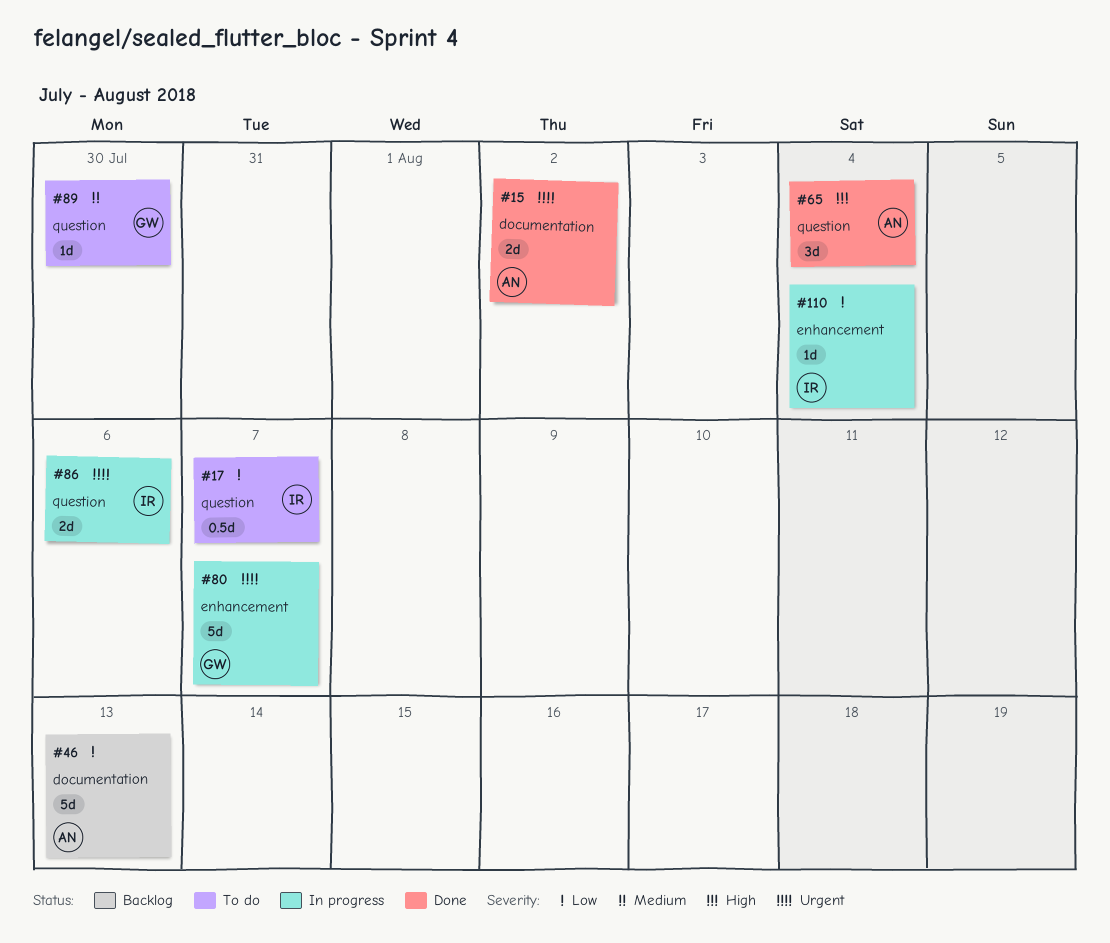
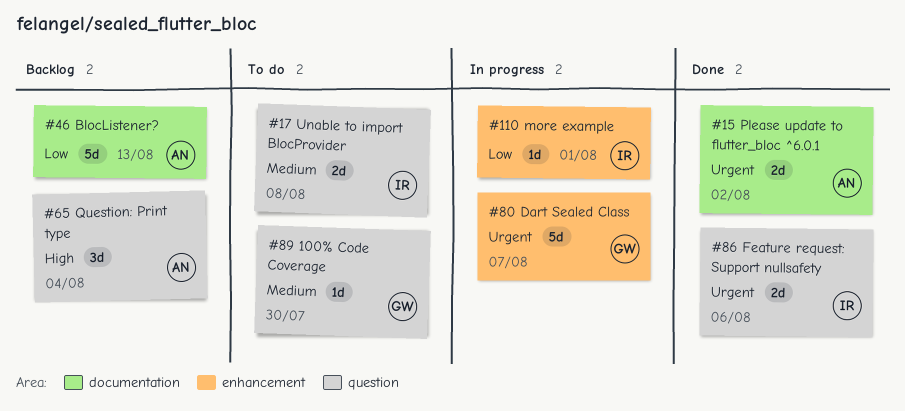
#17, priority: Low -> Medium
#17, estimate: 0.5d -> 2d
#17, due: Aug 7 -> Aug 8
#65, status: Done -> Backlog
#86, status: In progress -> Done
#110, due: Aug 4 -> Aug 1

